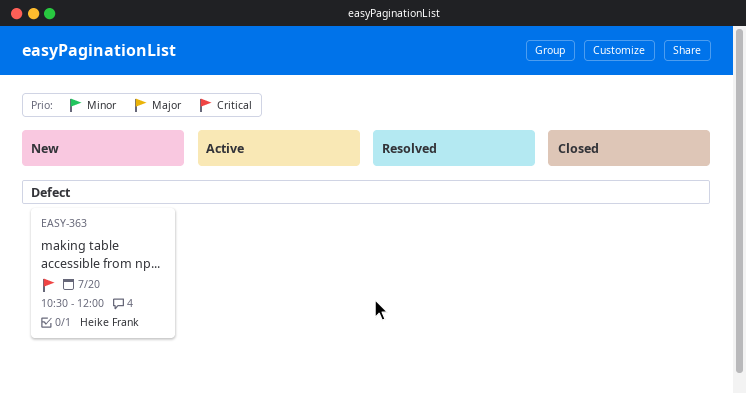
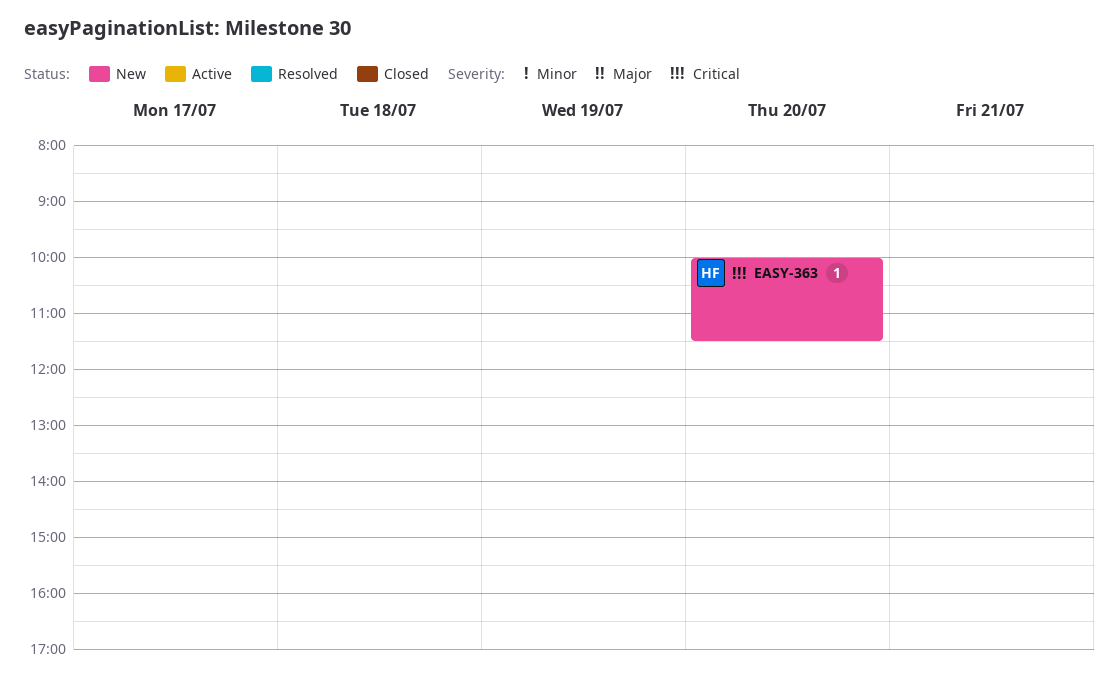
EASY-363, begins: 10:30 -> 10:00
EASY-363, ends: 12:00 -> 11:30

